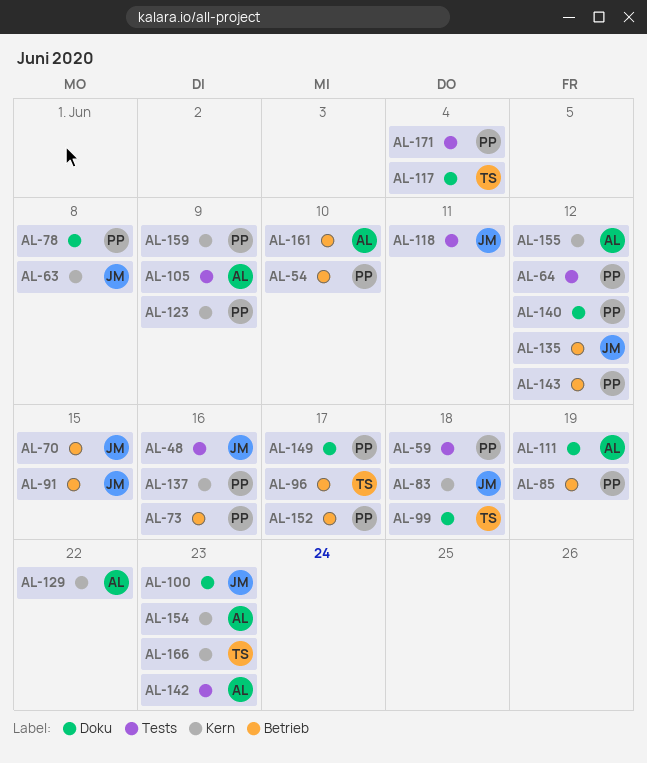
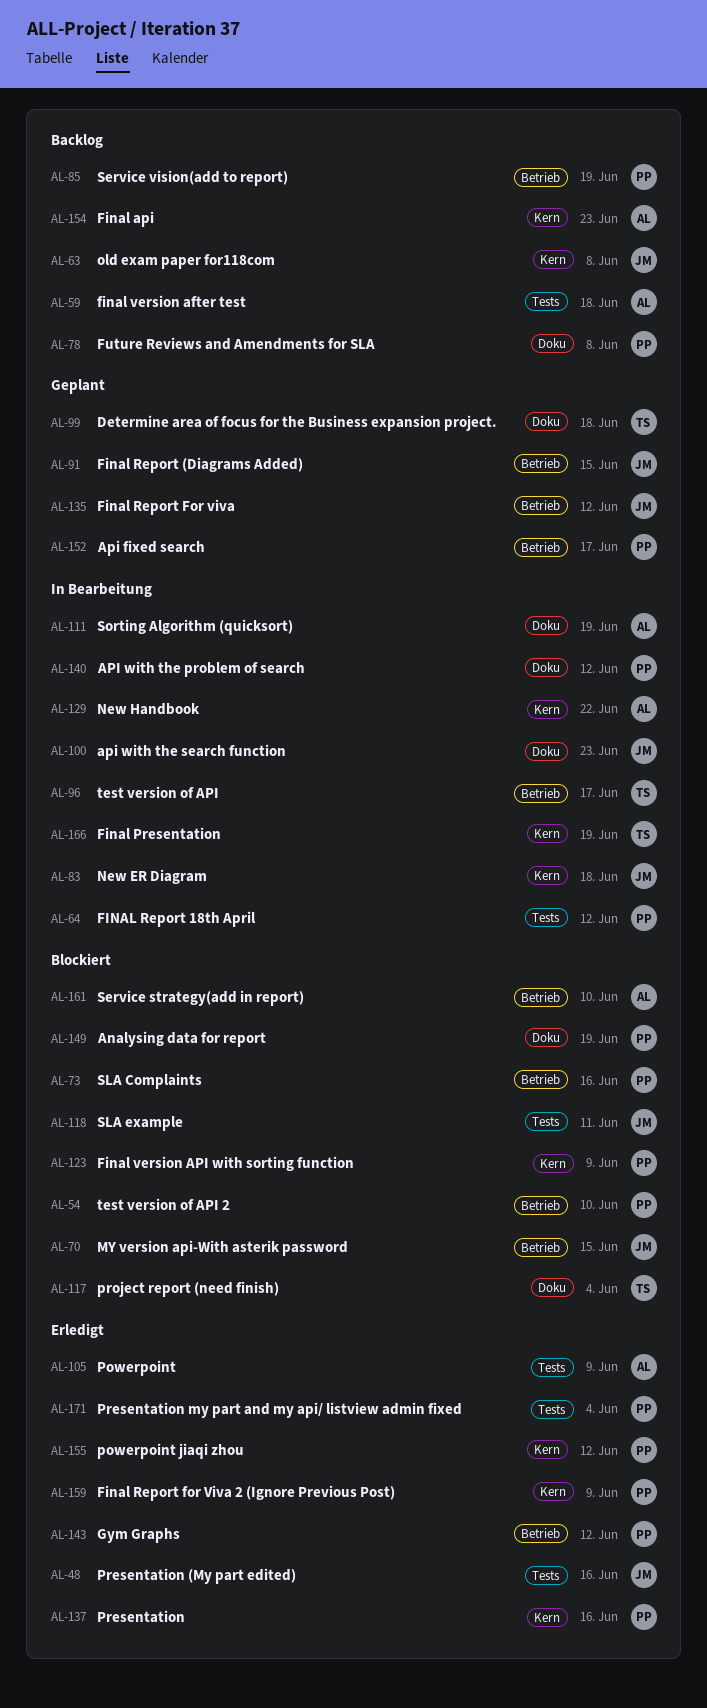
AL-59, owner: PP -> AL
AL-142: present -> none
AL-149, due: Jun 17 -> Jun 19
AL-155, owner: AL -> PP
AL-166, due: Jun 23 -> Jun 19

